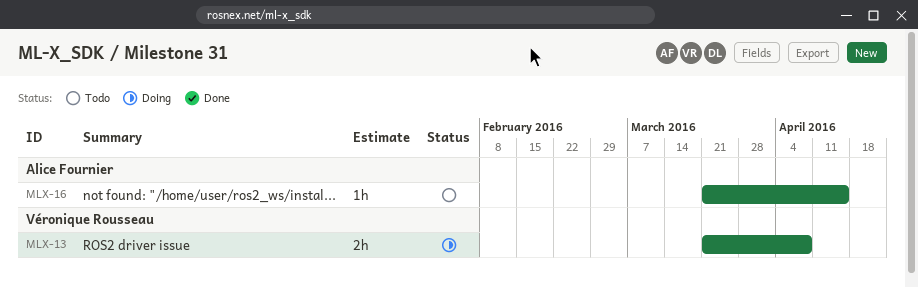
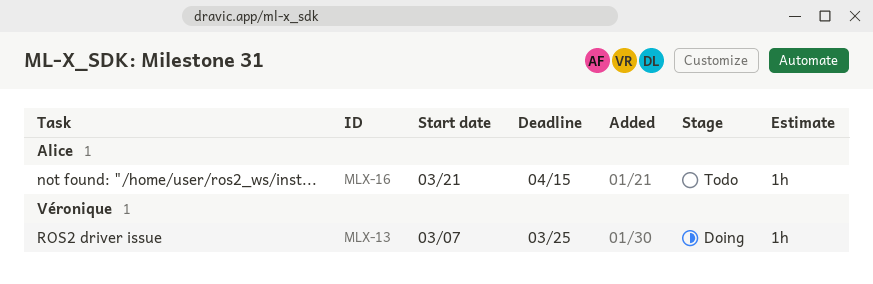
MLX-13, estimate: 2h -> 1h
MLX-13, start: Mar 21 -> Mar 7
MLX-13, due: Apr 8 -> Mar 25

